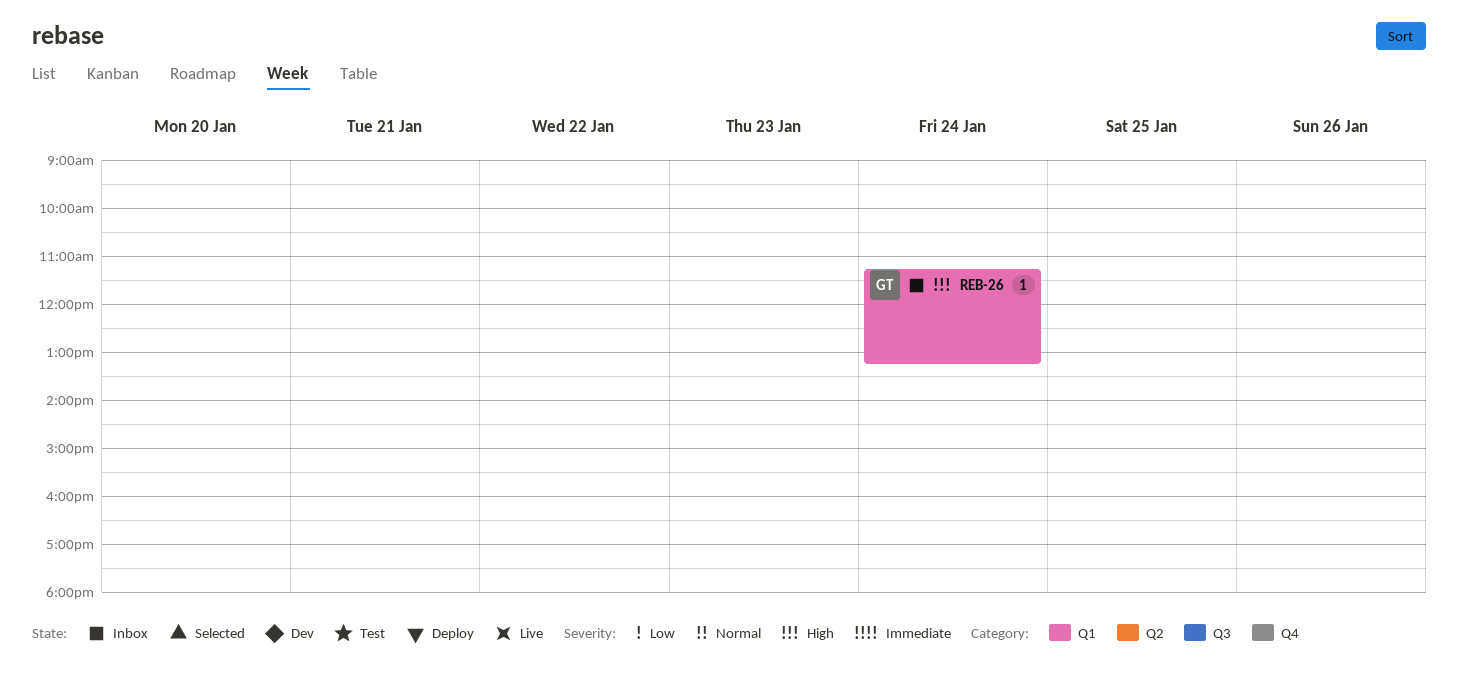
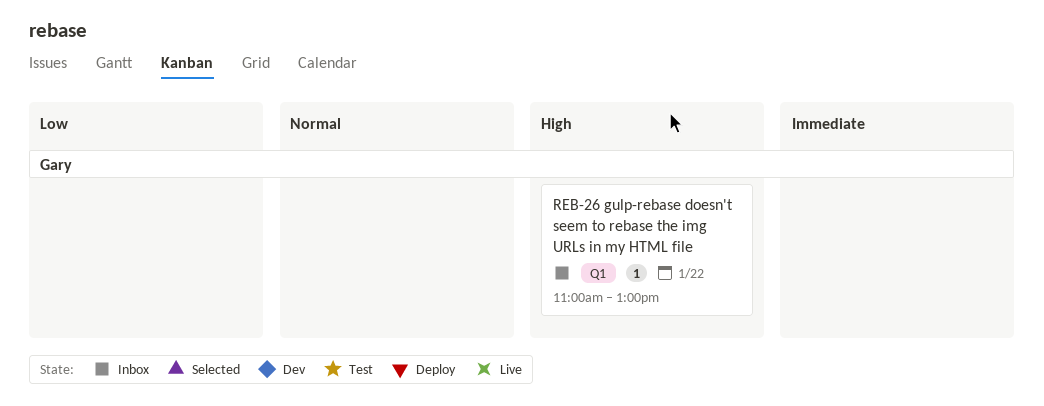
REB-26, day: Jan 24 -> Jan 22
REB-26, begins: 11:15 -> 11:00
REB-26, ends: 13:15 -> 13:00

